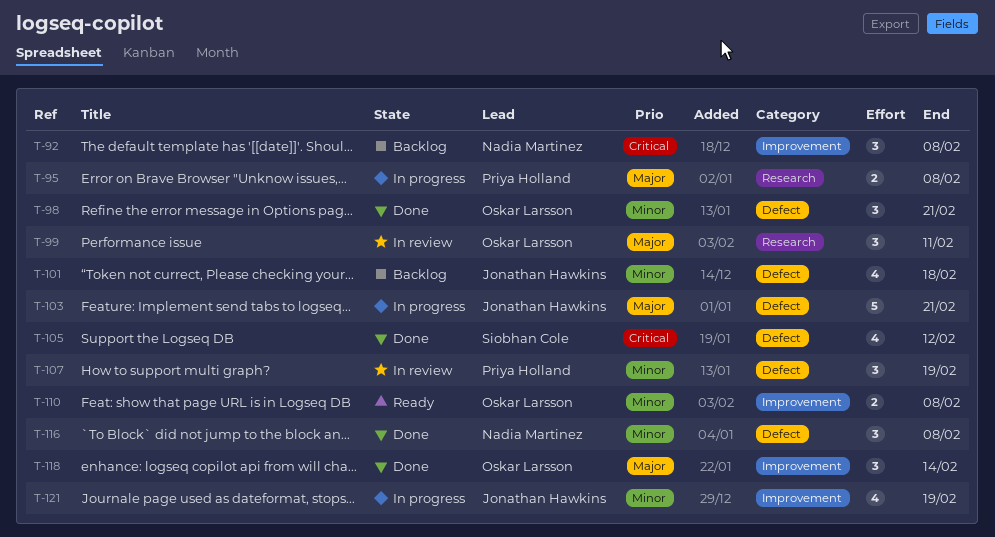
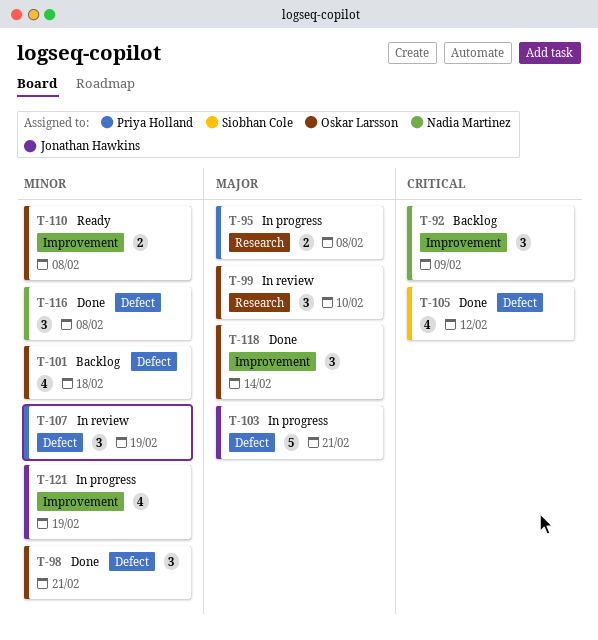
T-92, due: Feb 8 -> Feb 9
T-99, due: Feb 11 -> Feb 10
T-101, owner: Jonathan Hawkins -> Oskar Larsson

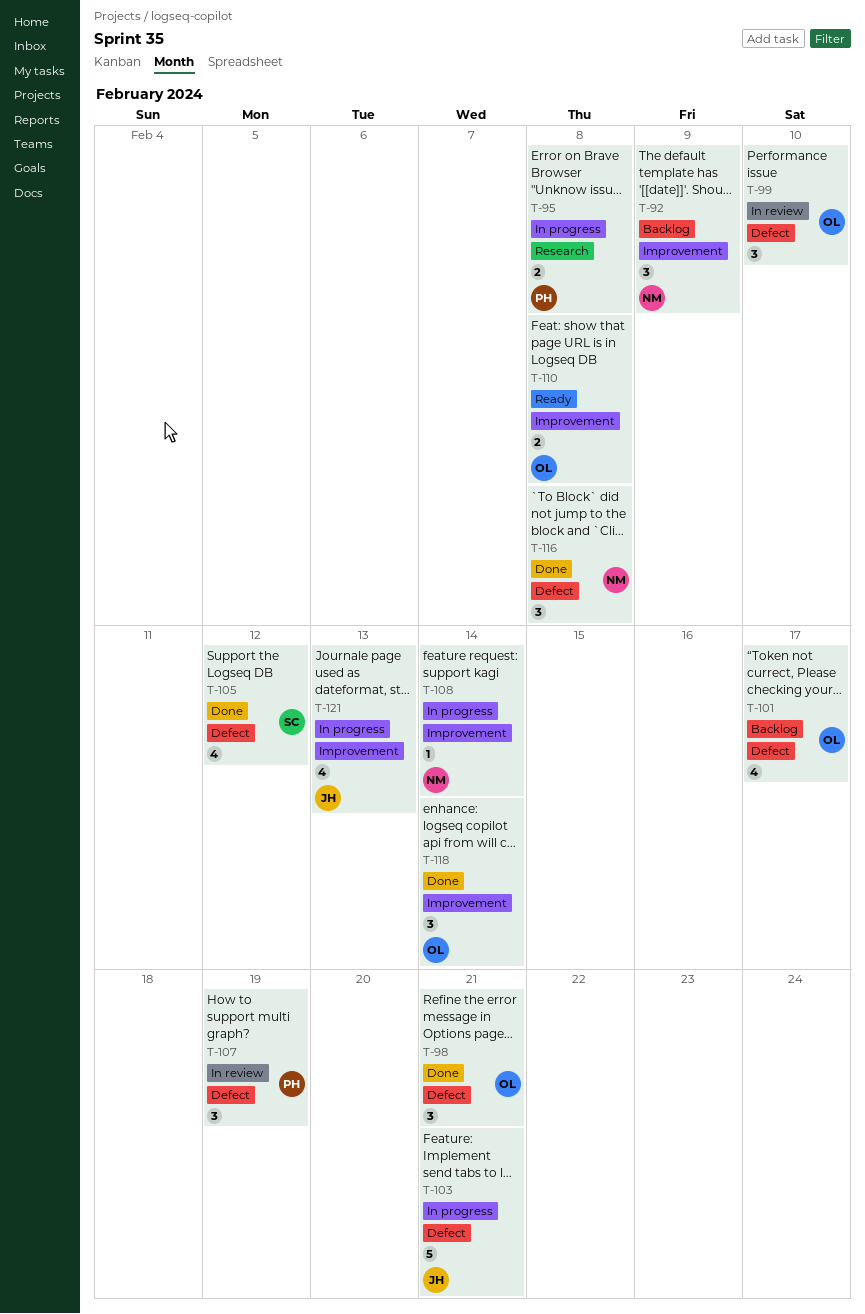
T-99, label: Research -> Defect
T-101, due: Feb 18 -> Feb 17
T-108: none -> present
T-121, due: Feb 19 -> Feb 13

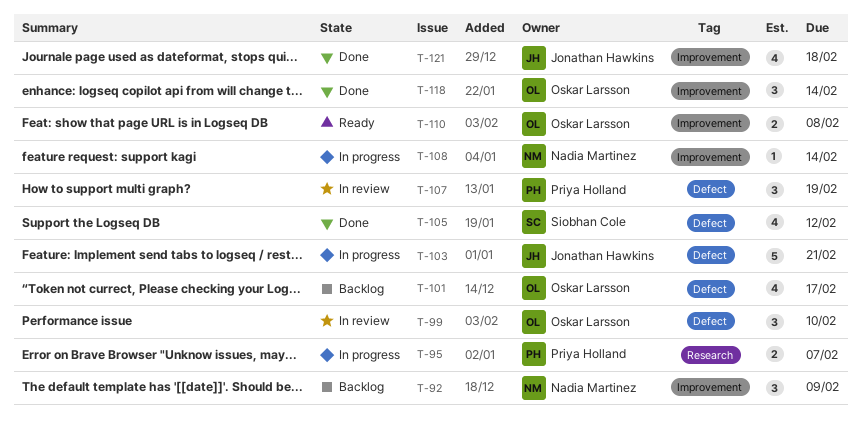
T-95, due: Feb 8 -> Feb 7
T-98: present -> none
T-116: present -> none
T-121, status: In progress -> Done
T-121, due: Feb 13 -> Feb 18

